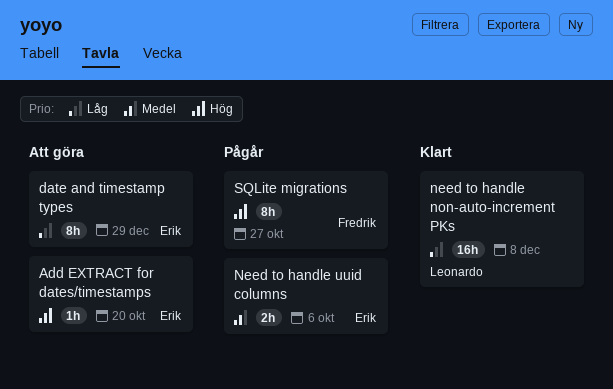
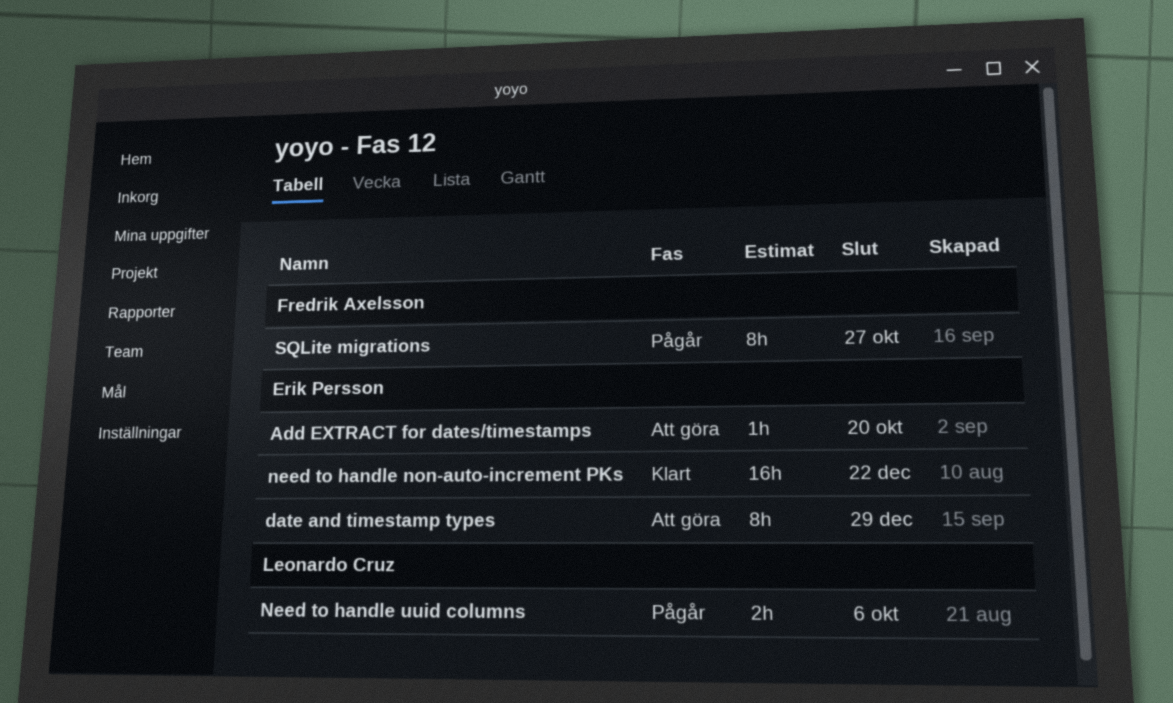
need to handle non-auto-increment PKs, owner: Leonardo Cruz -> Erik Persson
need to handle non-auto-increment PKs, due: Dec 8 -> Dec 22
Need to handle uuid columns, owner: Erik Persson -> Leonardo Cruz

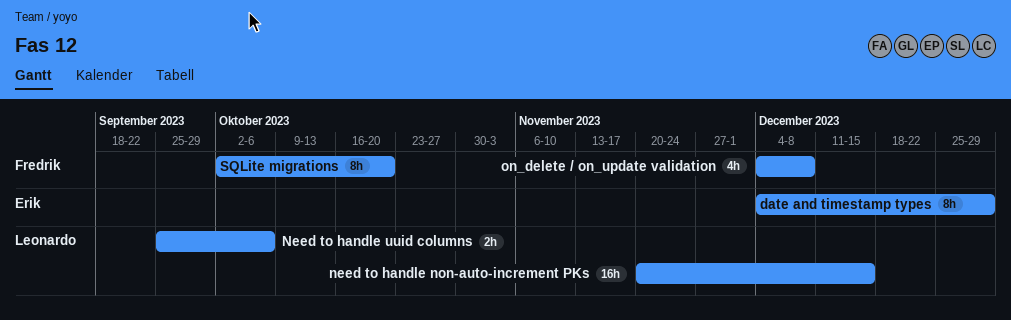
Add EXTRACT for dates/timestamps: present -> none
need to handle non-auto-increment PKs, owner: Erik Persson -> Leonardo Cruz
need to handle non-auto-increment PKs, due: Dec 22 -> Dec 15
on_delete / on_update validation: none -> present
SQLite migrations, due: Oct 27 -> Oct 20

